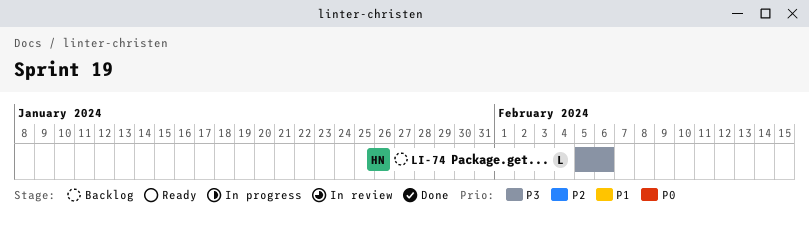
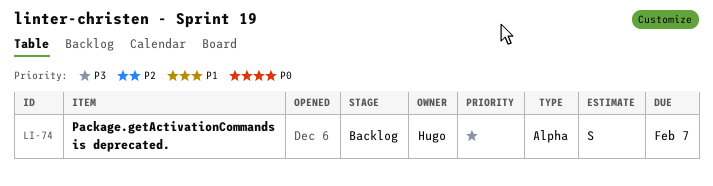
LI-74, estimate: L -> S
LI-74, due: Feb 6 -> Feb 7

